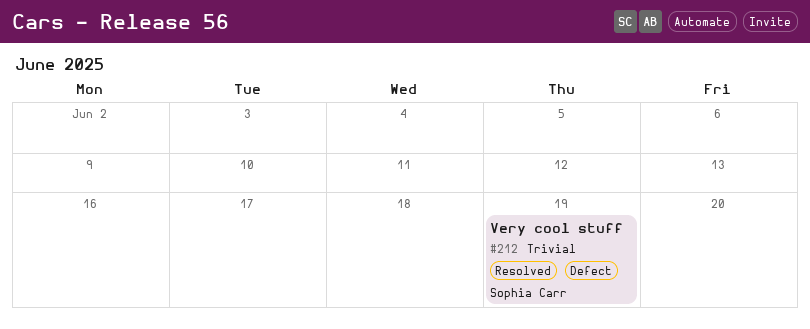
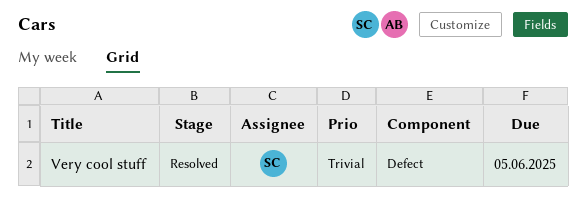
Very cool stuff, due: Jun 19 -> Jun 5

